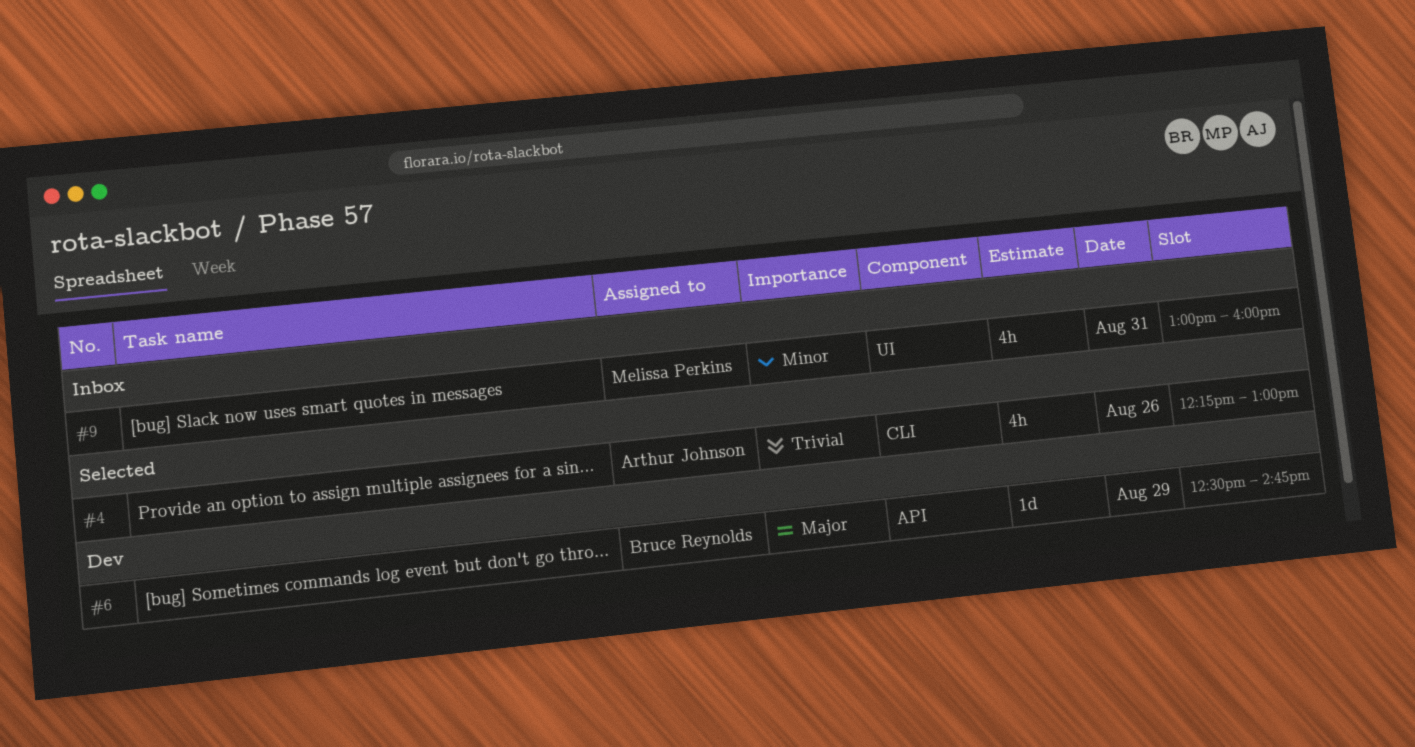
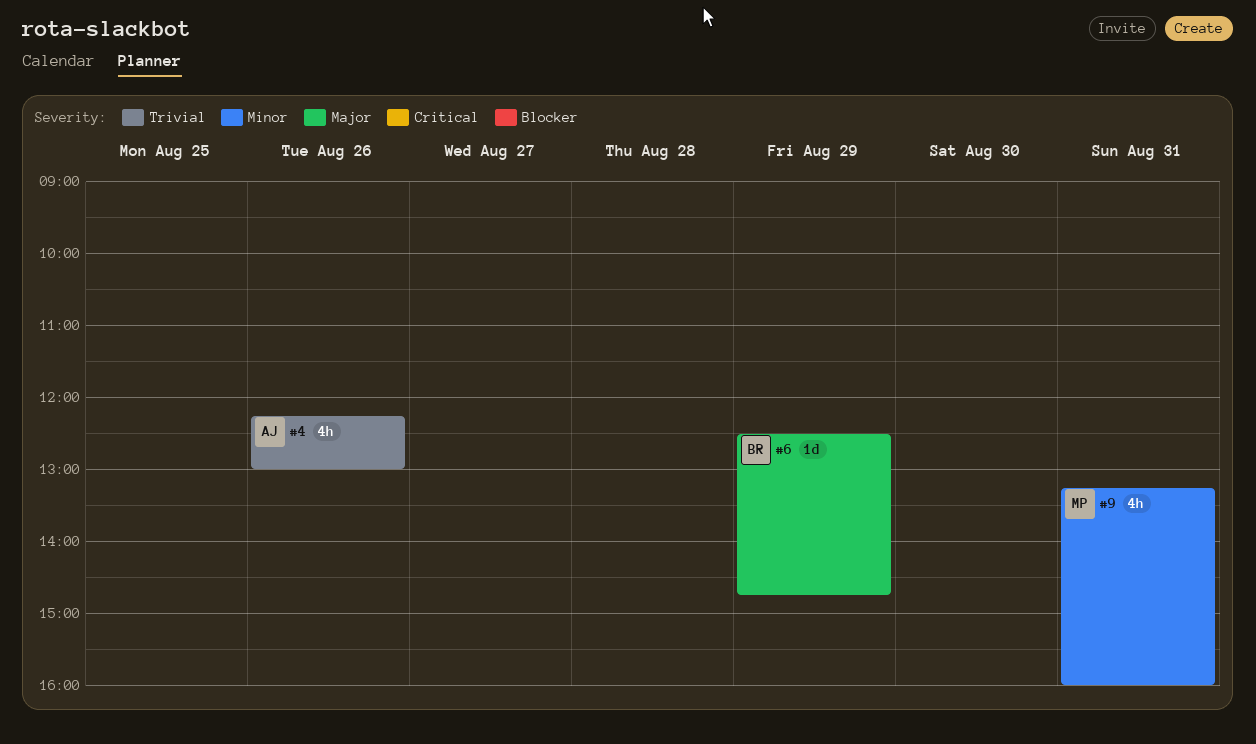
#9, begins: 13:00 -> 13:15

